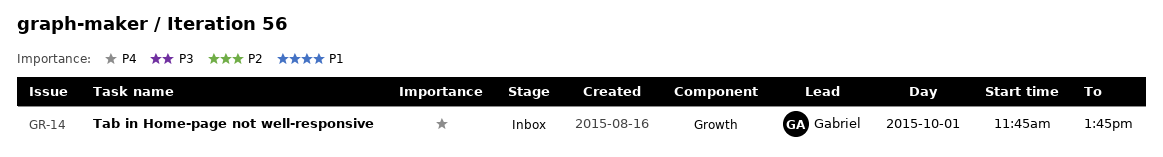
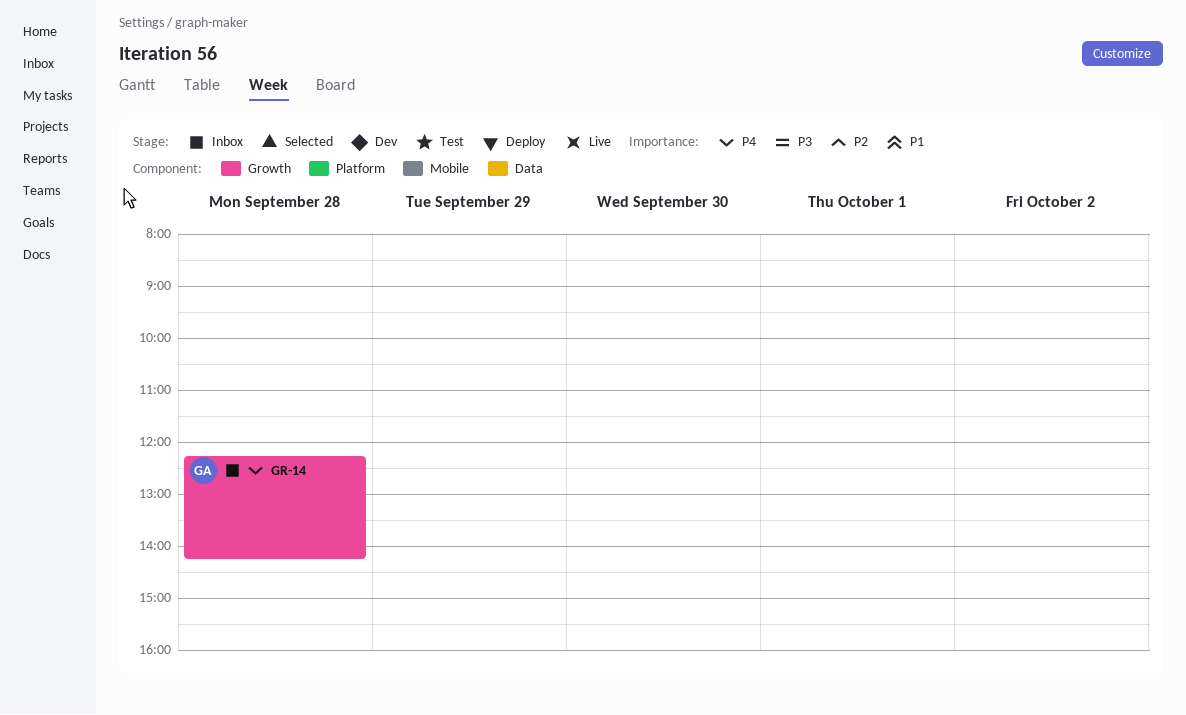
GR-14, day: Oct 1 -> Sep 28
GR-14, begins: 11:45 -> 12:15
GR-14, ends: 13:45 -> 14:15

